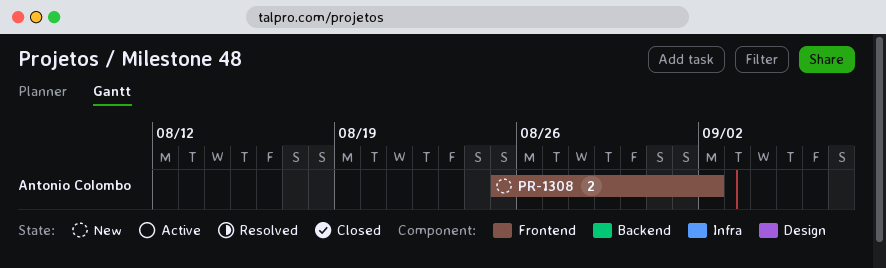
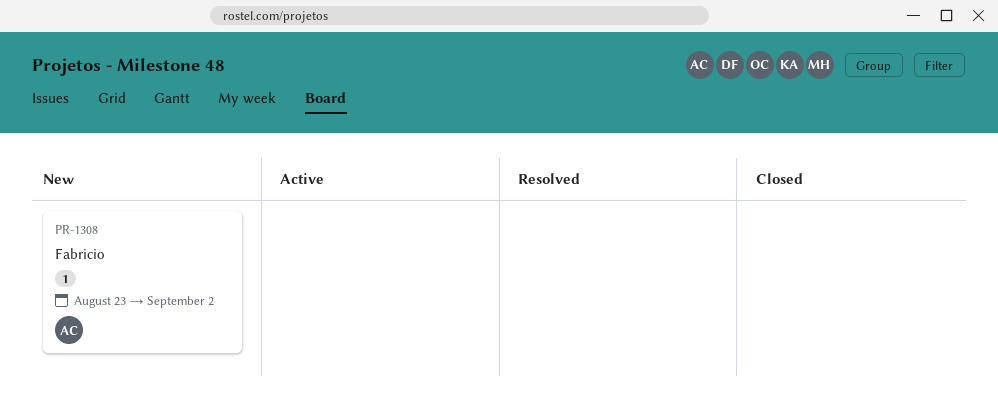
PR-1308, estimate: 2 -> 1
PR-1308, start: Aug 25 -> Aug 23

